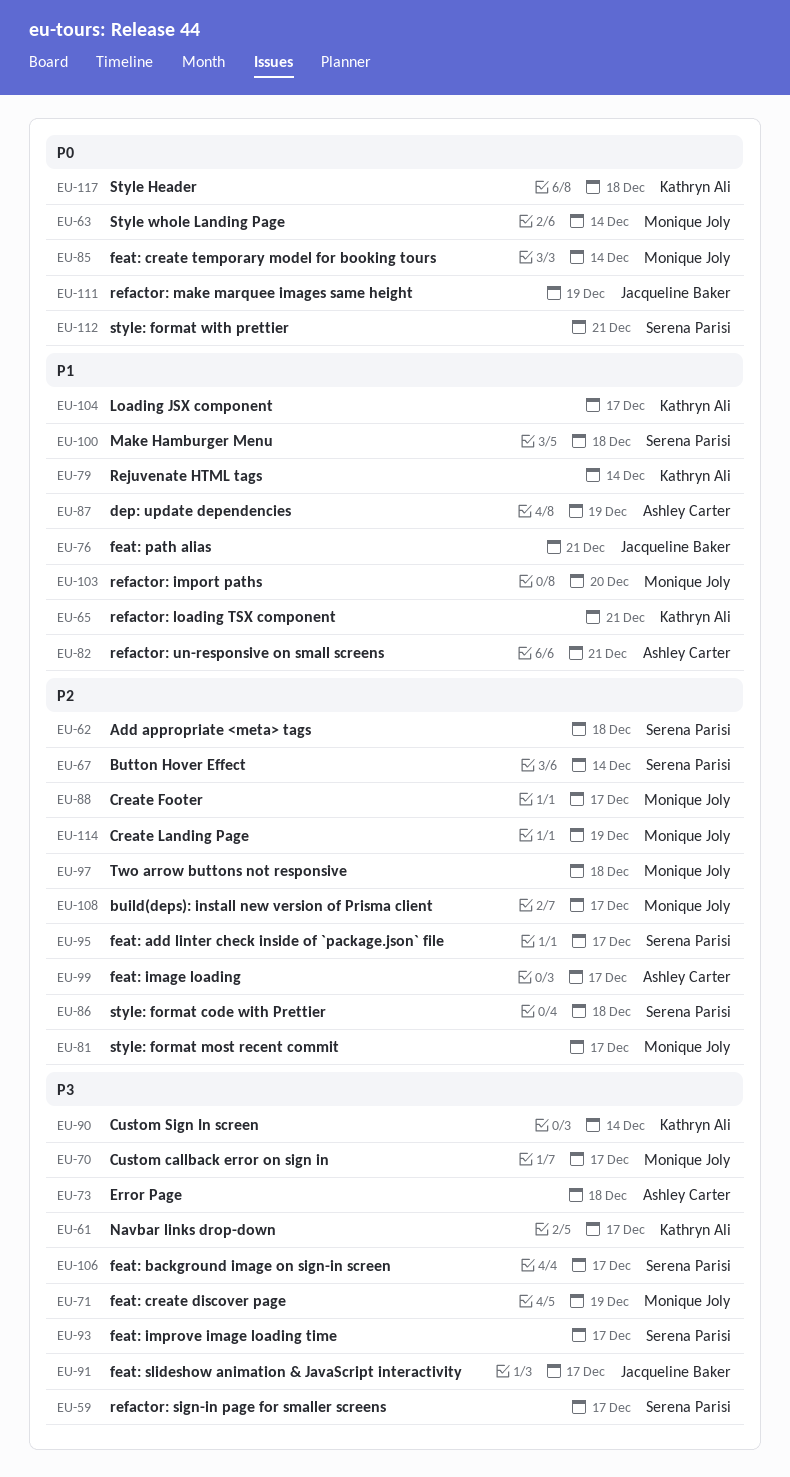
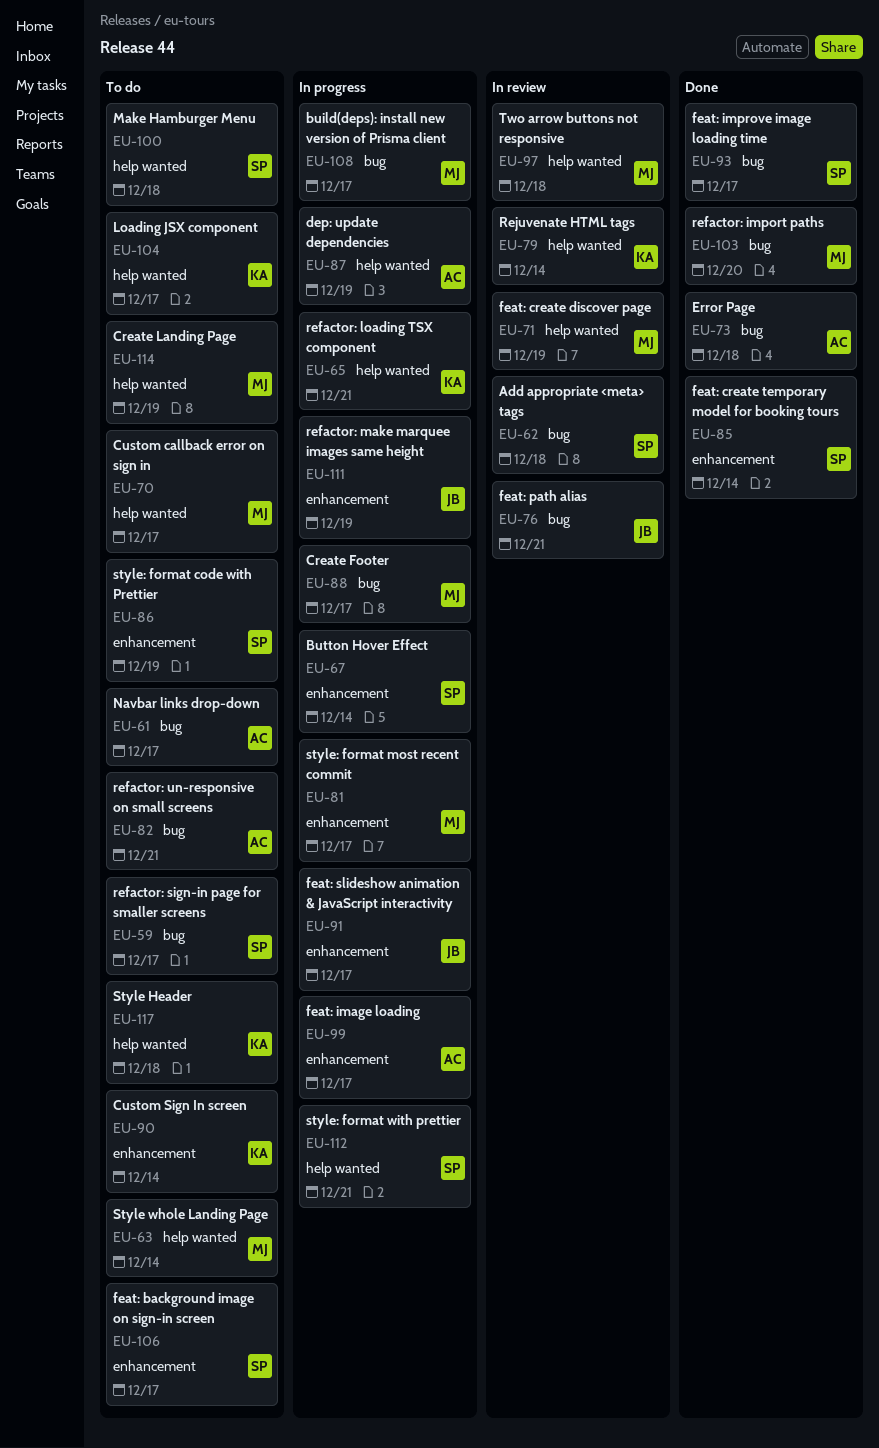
EU-61, owner: Kathryn Ali -> Ashley Carter
EU-85, owner: Monique Joly -> Serena Parisi
EU-86, due: Dec 18 -> Dec 19
EU-95: present -> none

